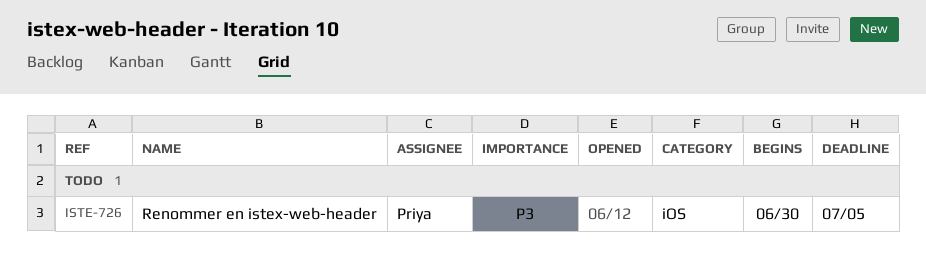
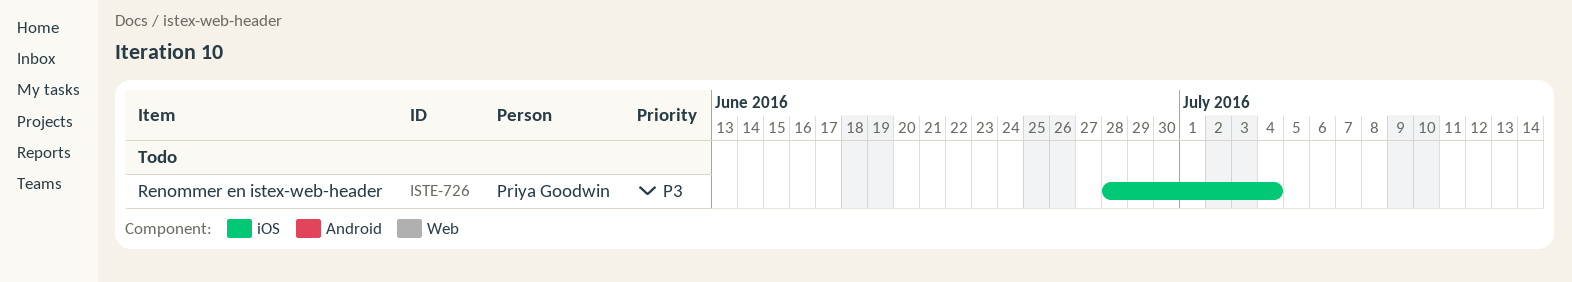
ISTE-726, start: Jun 30 -> Jun 28
ISTE-726, due: Jul 5 -> Jul 4

